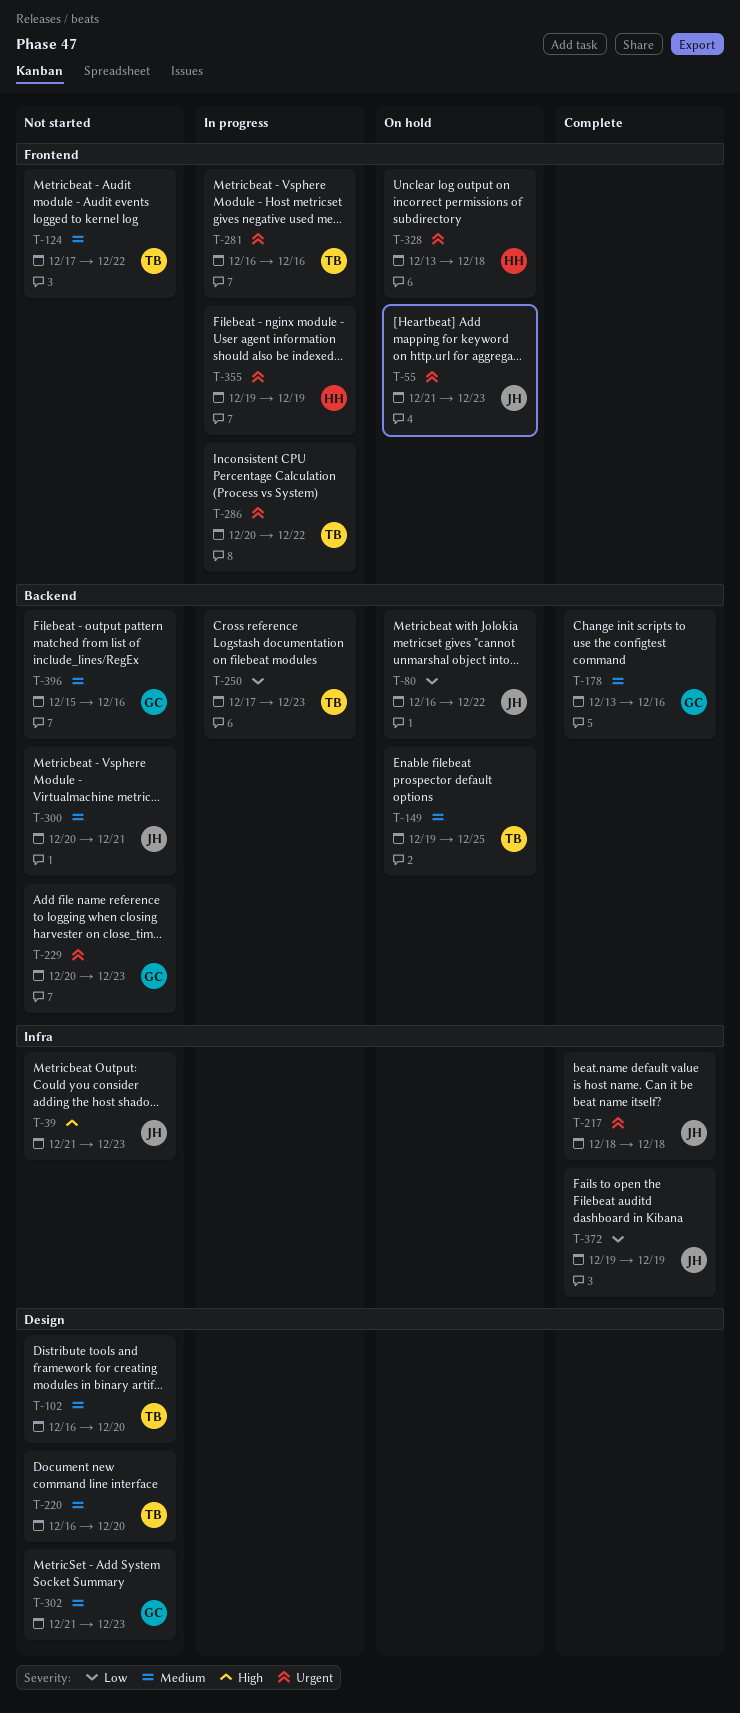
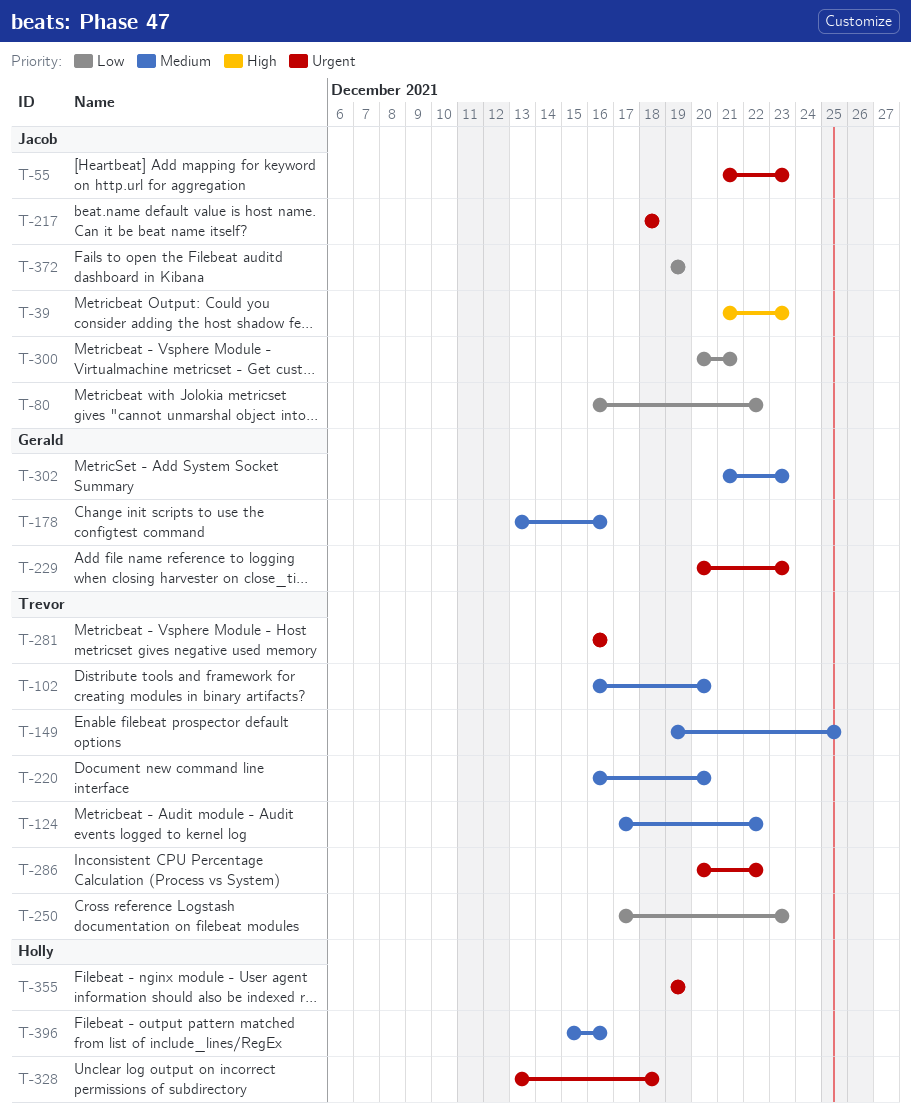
T-300, priority: Medium -> Low
T-396, owner: Gerald -> Holly

